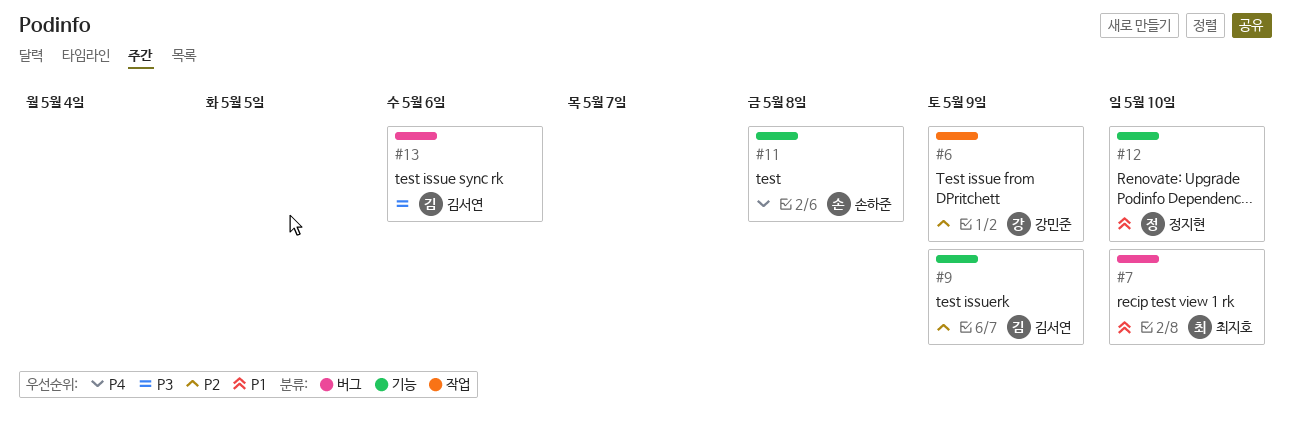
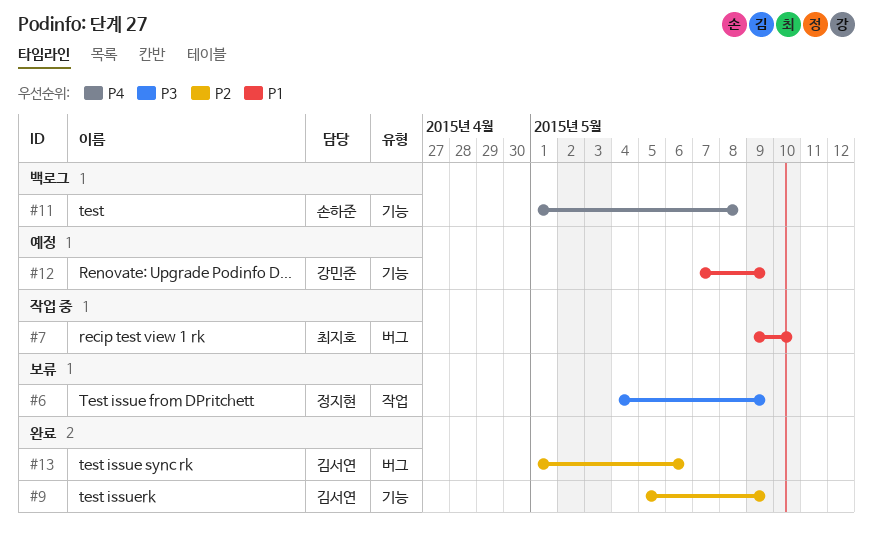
#6, owner: 강민준 -> 정지현
#6, priority: P2 -> P3
#12, owner: 정지현 -> 강민준
#12, due: May 10 -> May 9
#13, priority: P3 -> P2

